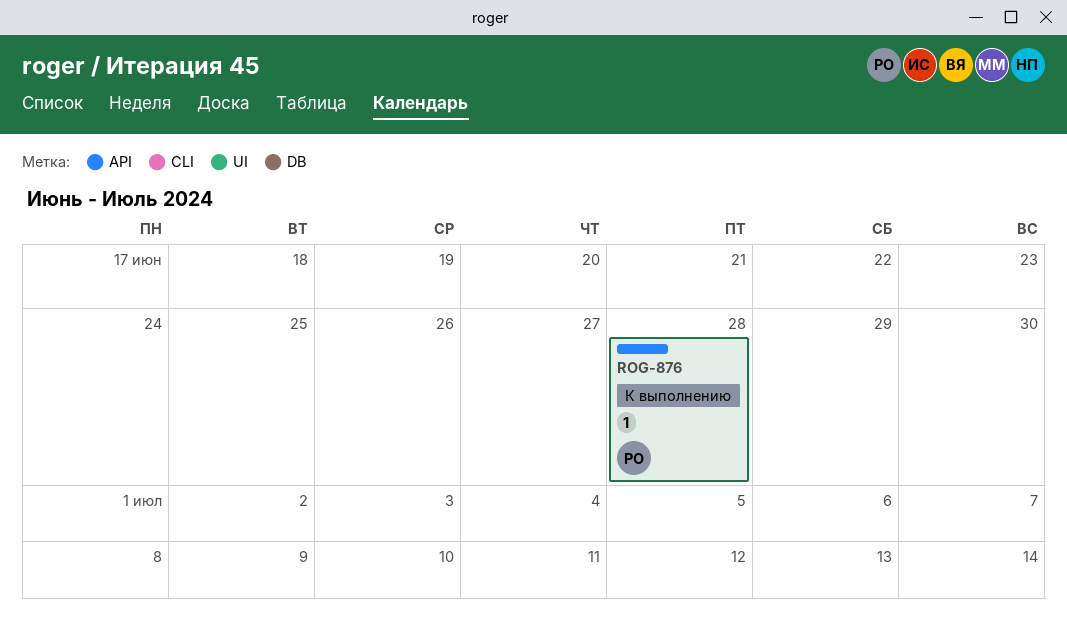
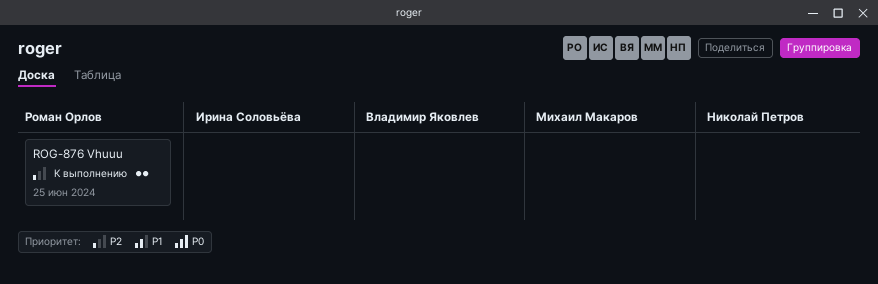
ROG-876, estimate: 1 -> 2
ROG-876, due: Jun 28 -> Jun 25

